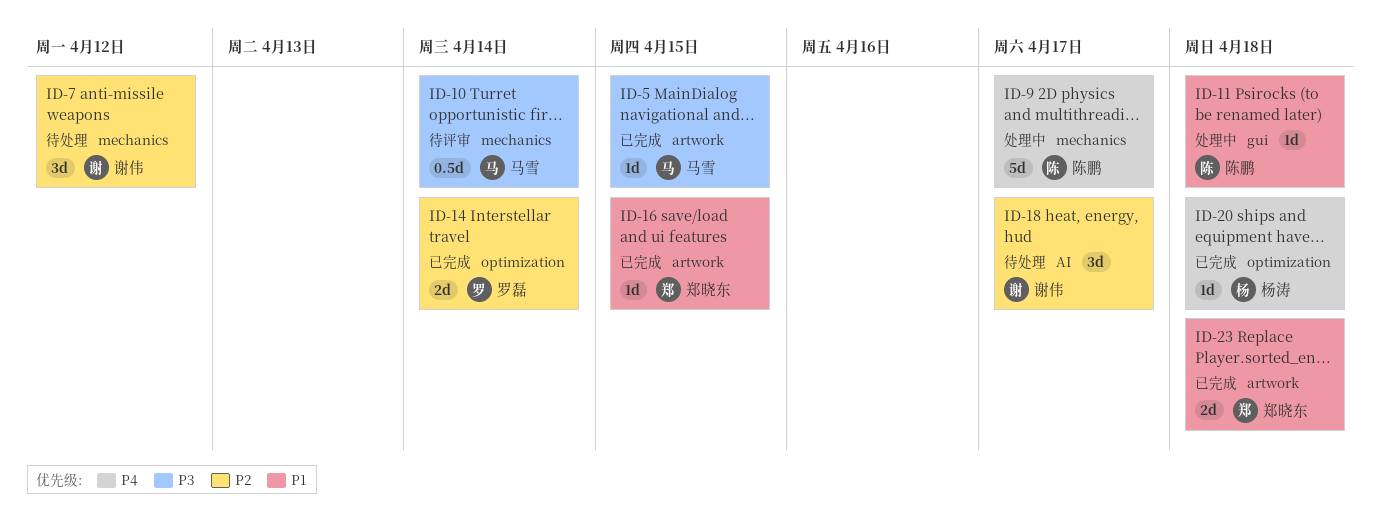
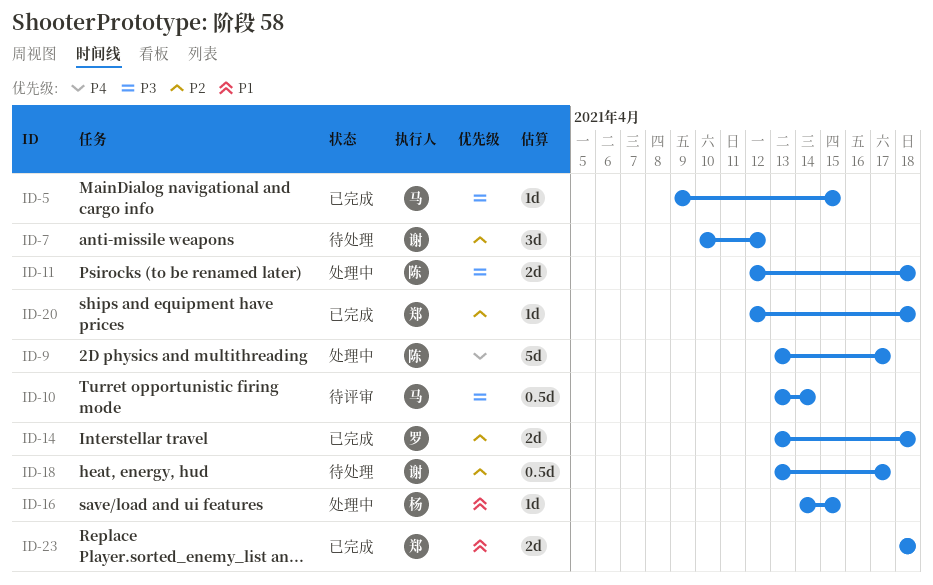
ID-11, priority: P1 -> P3
ID-11, estimate: 1d -> 2d
ID-14, due: Apr 14 -> Apr 18
ID-16, status: 已完成 -> 处理中
ID-16, owner: 郑晓东 -> 杨涛
ID-18, estimate: 3d -> 0.5d
ID-20, owner: 杨涛 -> 郑晓东
ID-20, priority: P4 -> P2

